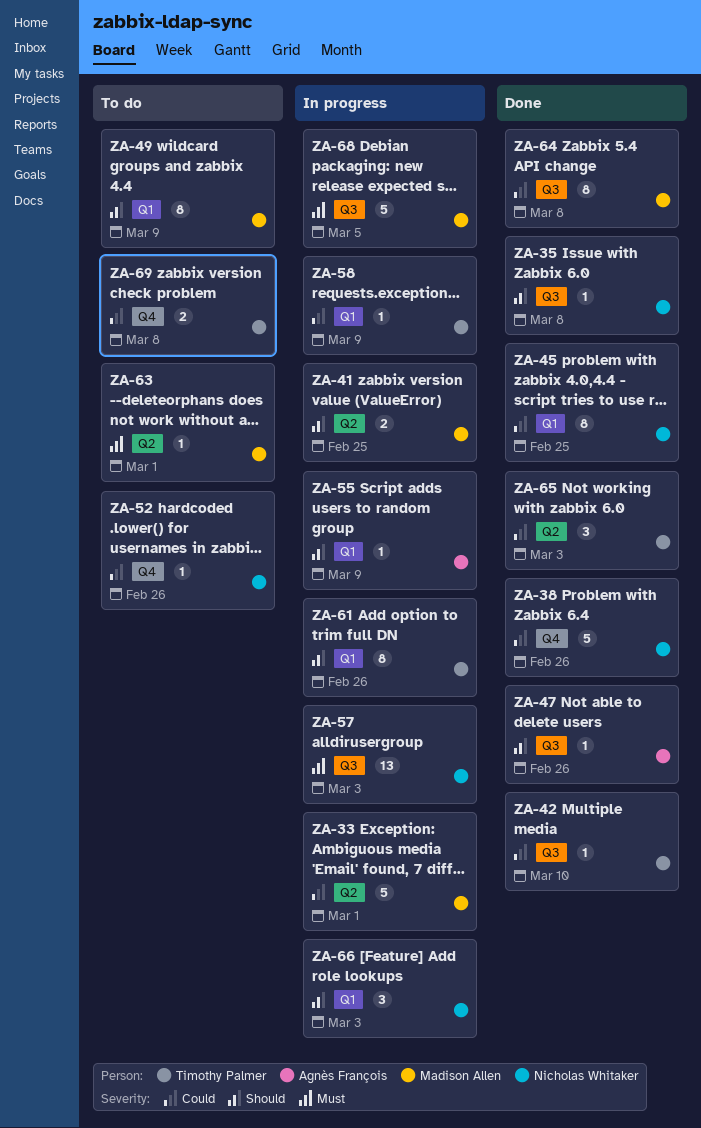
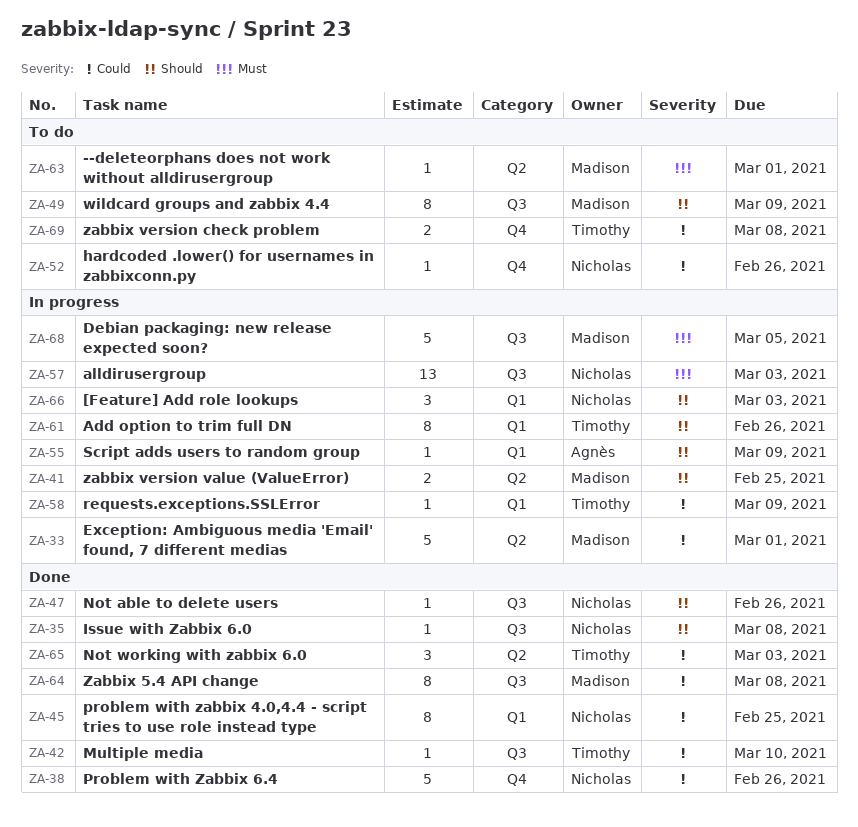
ZA-47, owner: Agnès François -> Nicholas Whitaker
ZA-49, label: Q1 -> Q3

